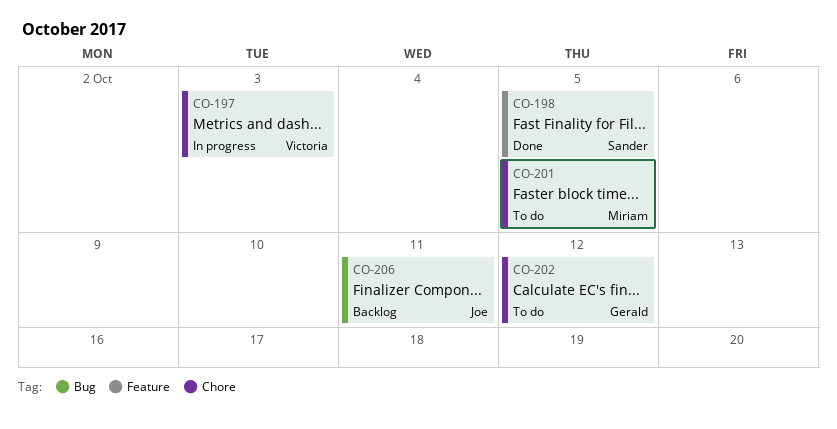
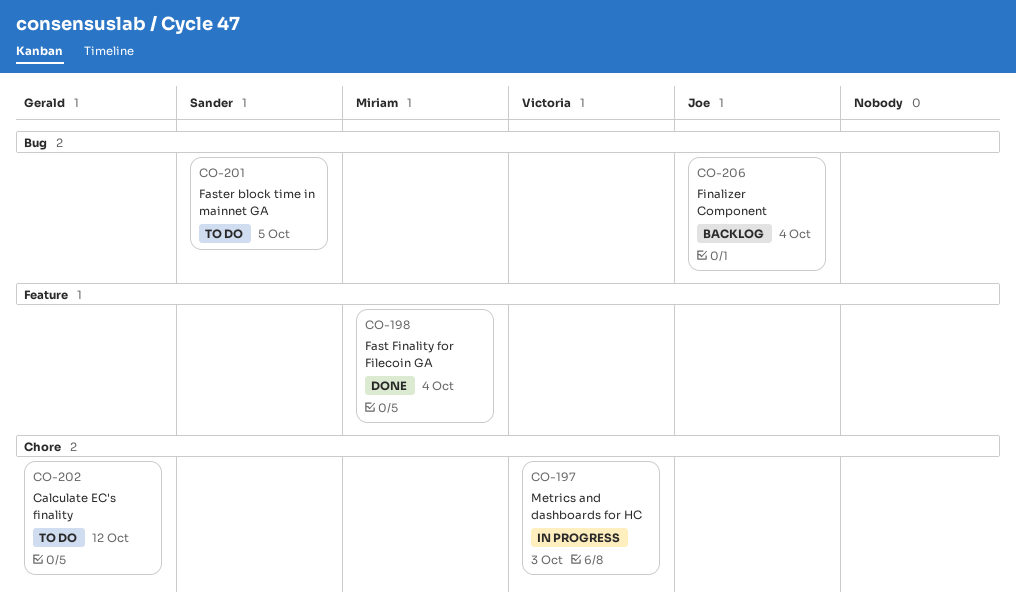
CO-198, owner: Sander -> Miriam
CO-198, due: Oct 5 -> Oct 4
CO-201, owner: Miriam -> Sander
CO-201, label: Chore -> Bug
CO-206, due: Oct 11 -> Oct 4

